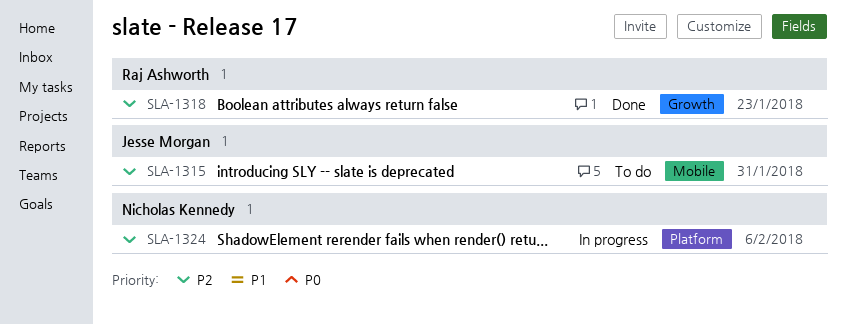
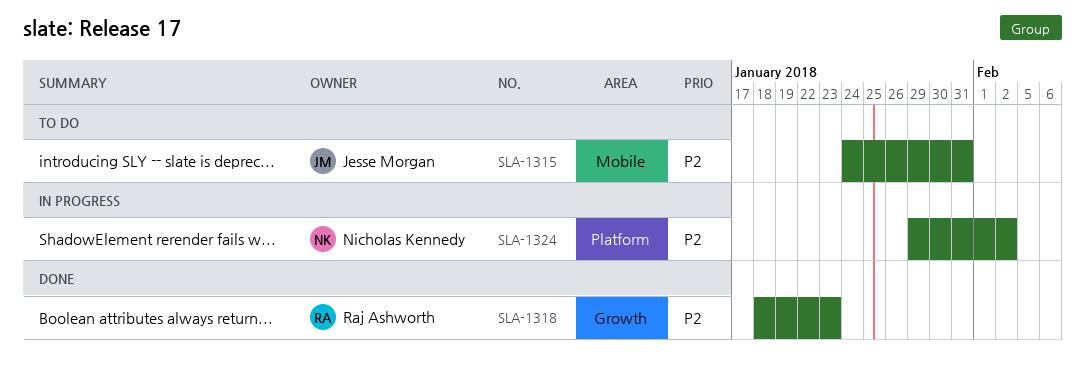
SLA-1324, due: Feb 6 -> Feb 2

